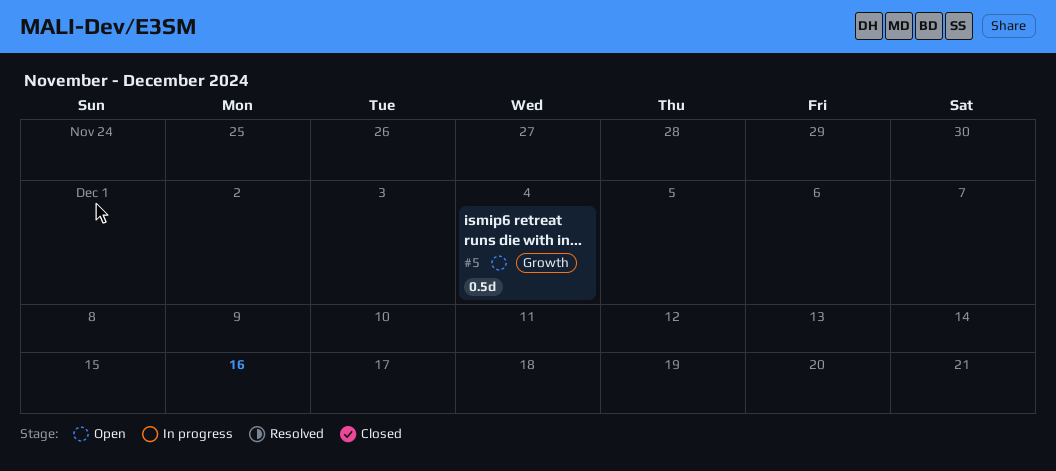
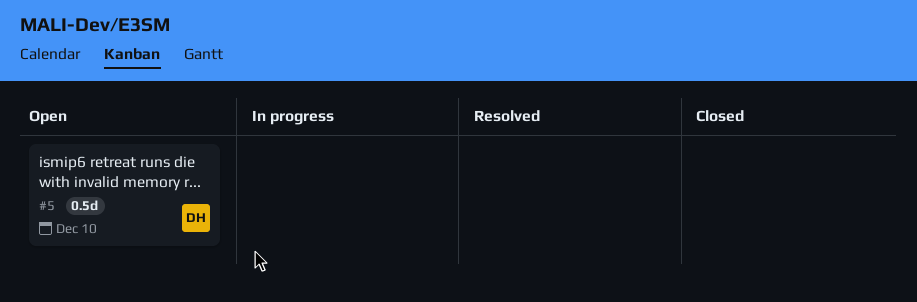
#5, due: Dec 4 -> Dec 10

